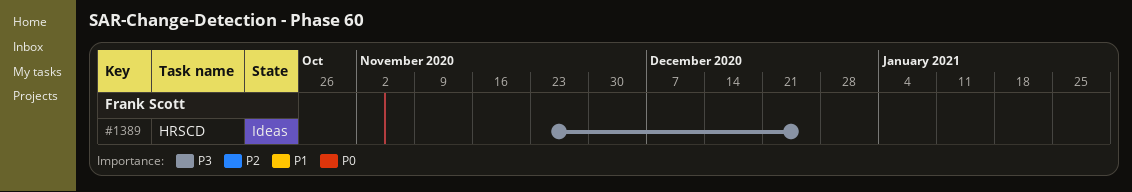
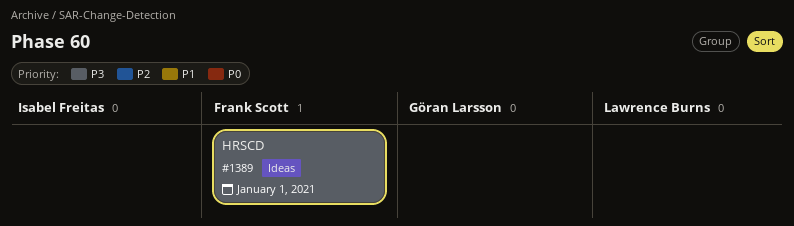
#1389, due: Dec 25 -> Jan 1

